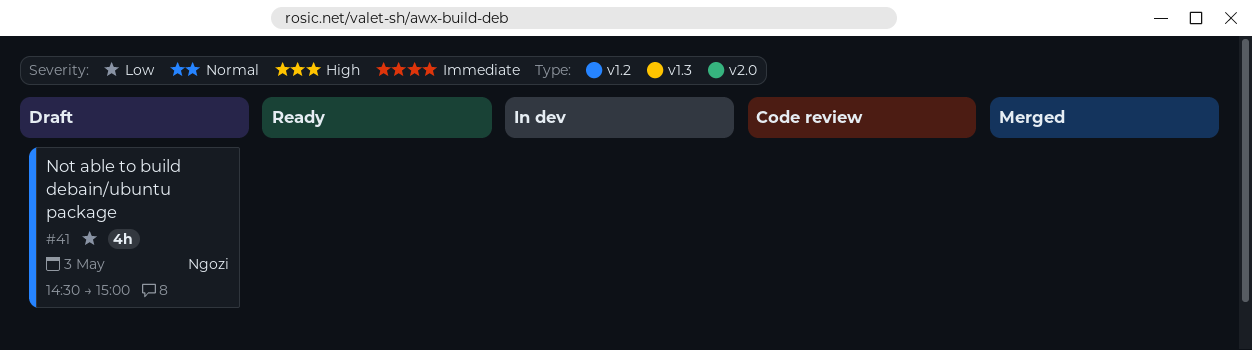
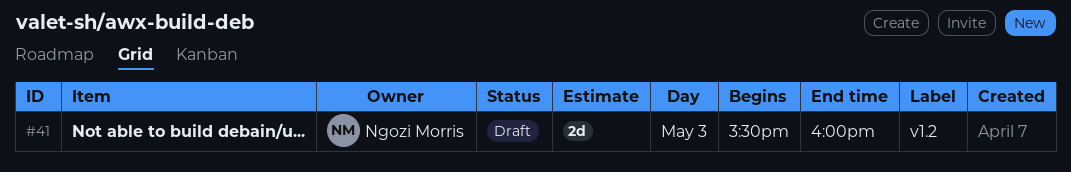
#41, estimate: 4h -> 2d
#41, begins: 14:30 -> 15:30
#41, ends: 15:00 -> 16:00

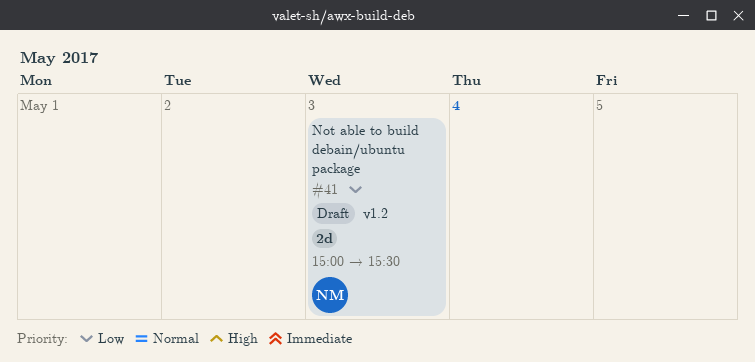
#41, begins: 15:30 -> 15:00
#41, ends: 16:00 -> 15:30

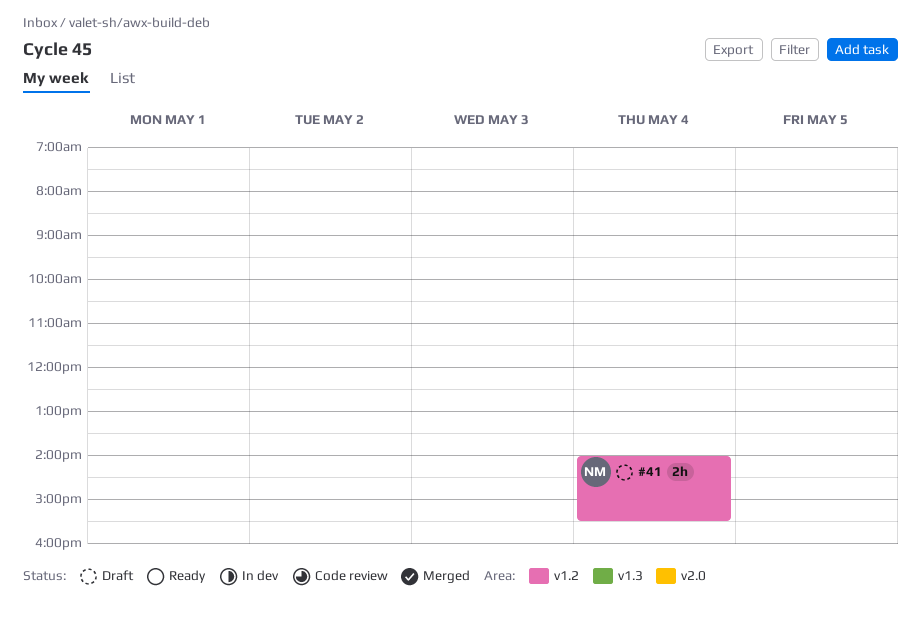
#41, estimate: 2d -> 2h
#41, day: May 3 -> May 4
#41, begins: 15:00 -> 14:00

